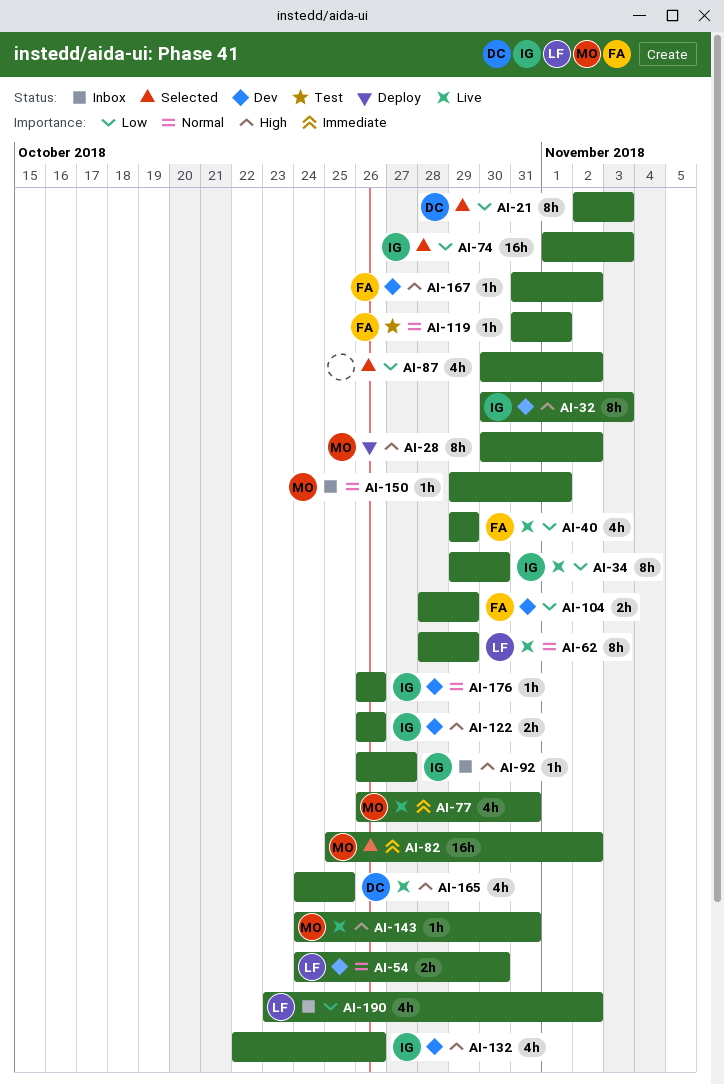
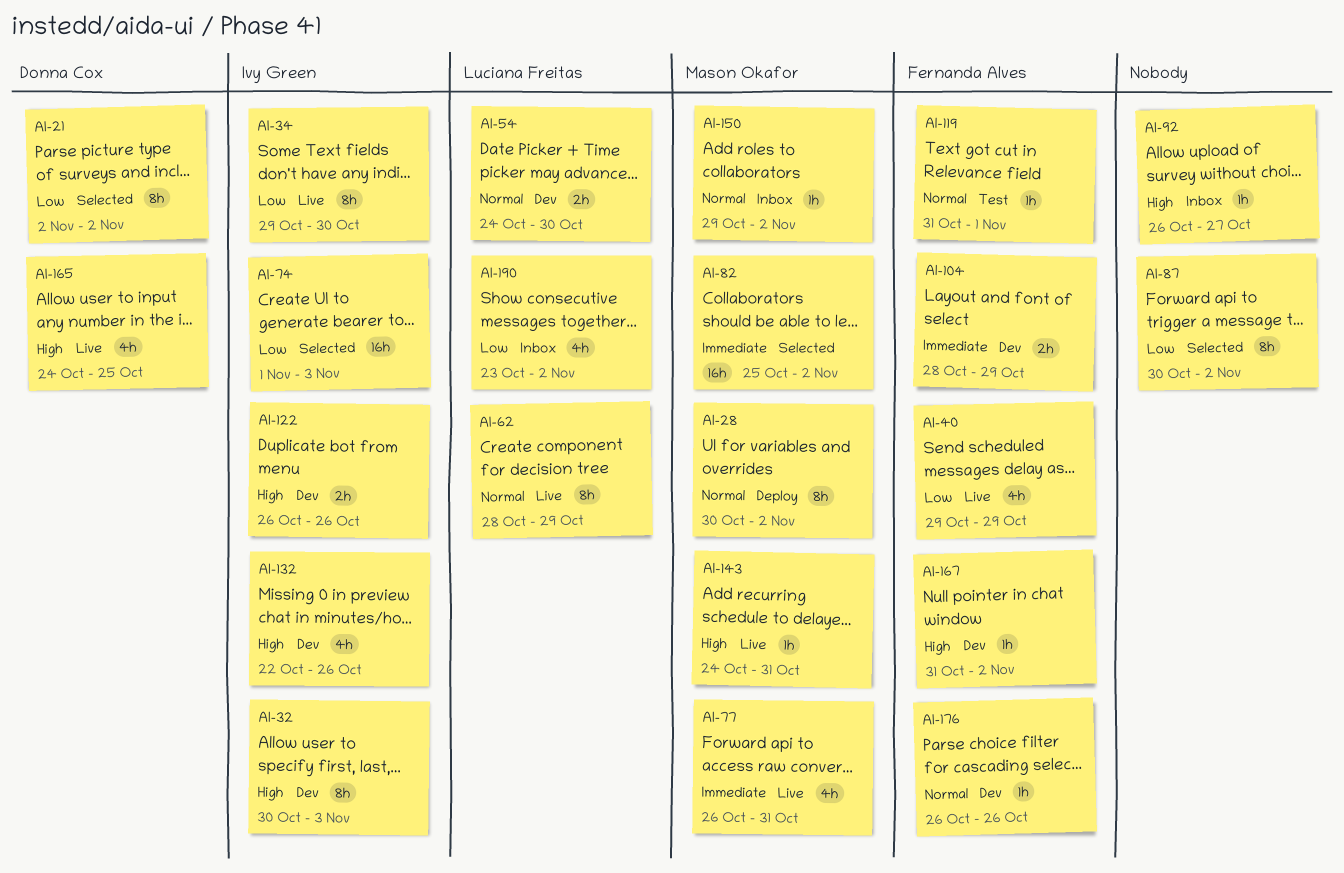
AI-21, due: Nov 3 -> Nov 2
AI-28, priority: High -> Normal
AI-87, estimate: 4h -> 8h
AI-92, owner: Ivy Green -> none
AI-104, priority: Low -> Immediate
AI-150, due: Nov 1 -> Nov 2
AI-176, owner: Ivy Green -> Fernanda Alves

